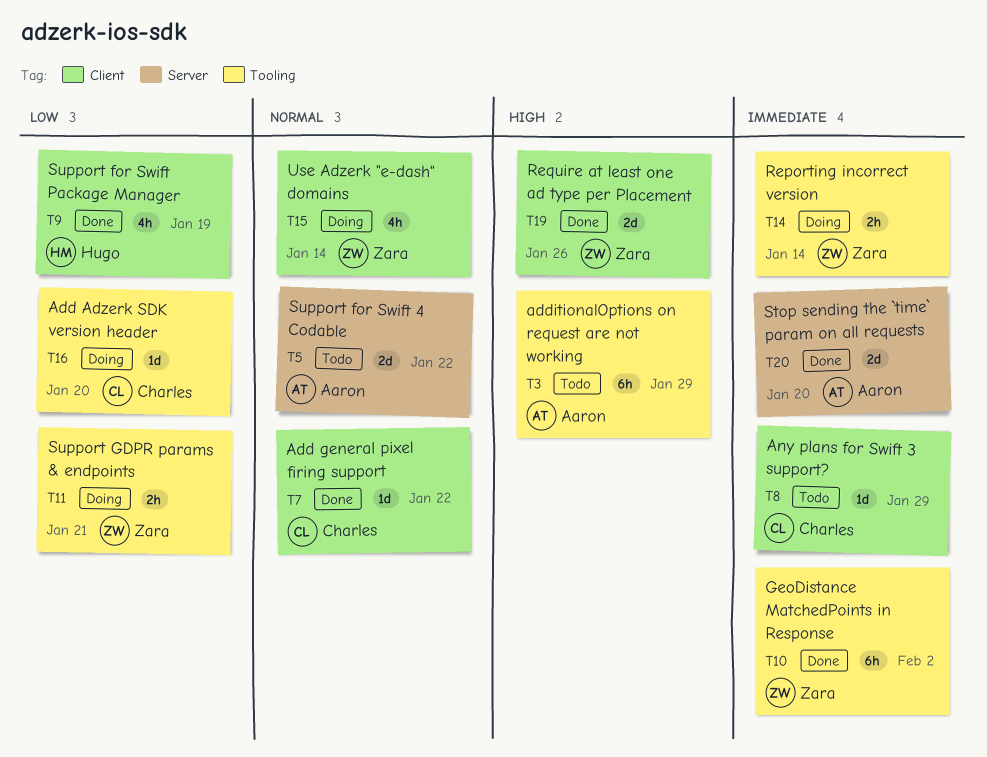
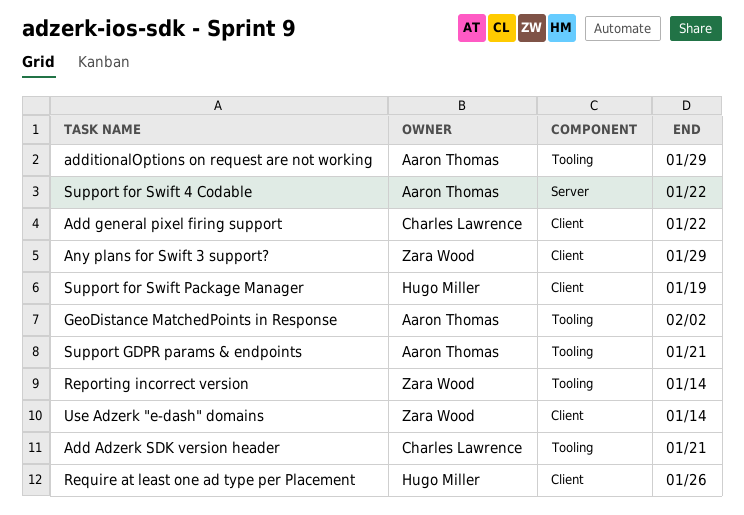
Add Adzerk SDK version header, due: Jan 20 -> Jan 21
Any plans for Swift 3 support?, owner: Charles Lawrence -> Zara Wood
GeoDistance MatchedPoints in Response, owner: Zara Wood -> Aaron Thomas
Require at least one ad type per Placement, owner: Zara Wood -> Hugo Miller
Stop sending the `time` param on all requests: present -> none
Support GDPR params & endpoints, owner: Zara Wood -> Aaron Thomas

